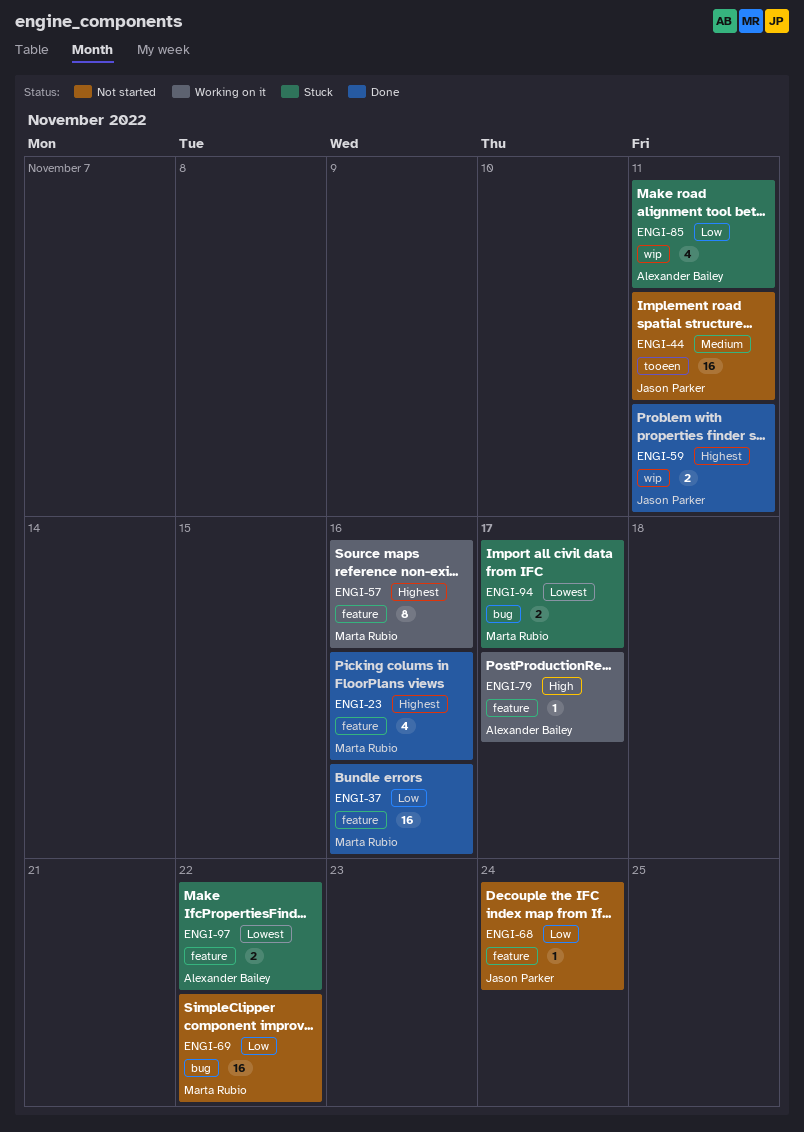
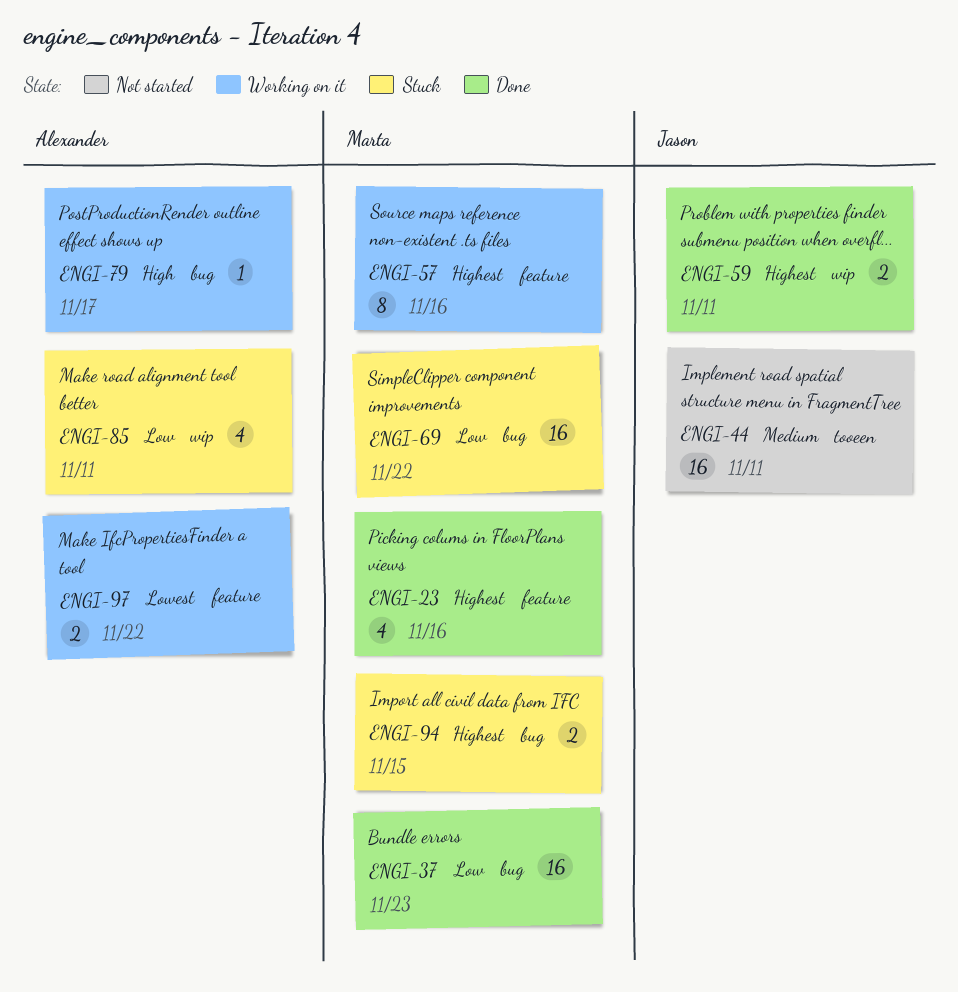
ENGI-37, label: feature -> bug
ENGI-37, due: Nov 16 -> Nov 23
ENGI-68: present -> none
ENGI-69, status: Not started -> Stuck
ENGI-79, label: feature -> bug
ENGI-94, priority: Lowest -> Highest
ENGI-94, due: Nov 17 -> Nov 15
ENGI-97, status: Stuck -> Working on it

